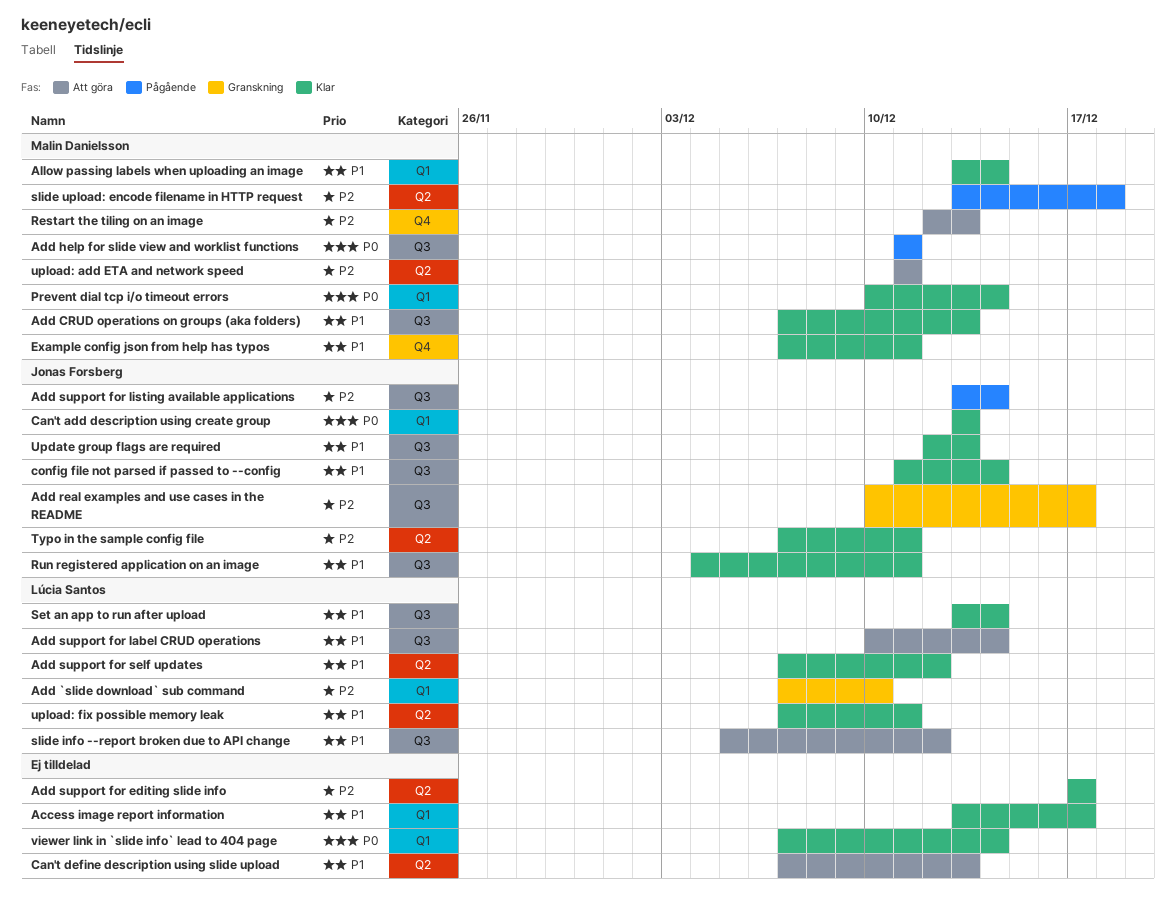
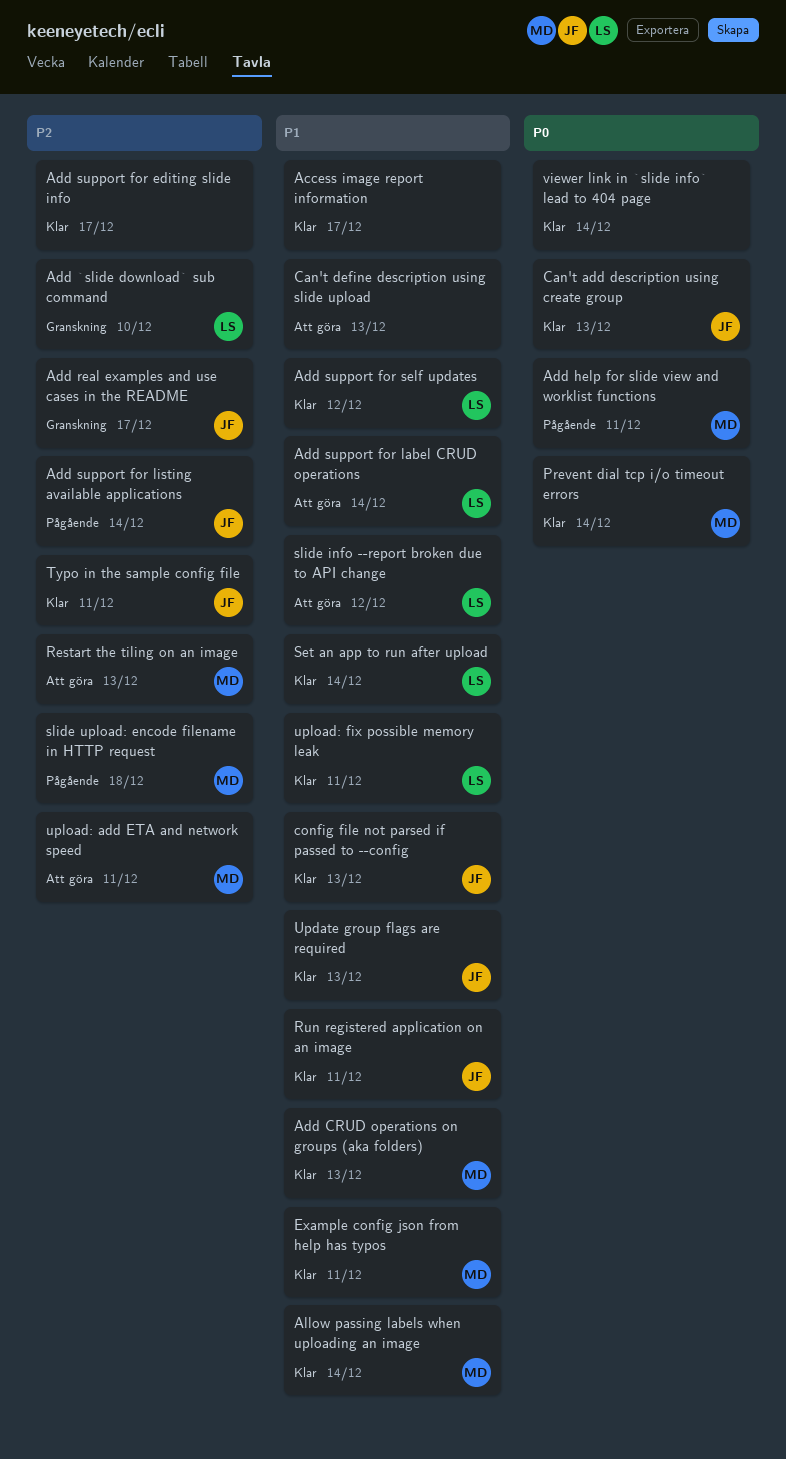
config file not parsed if passed to --config, due: Dec 14 -> Dec 13

